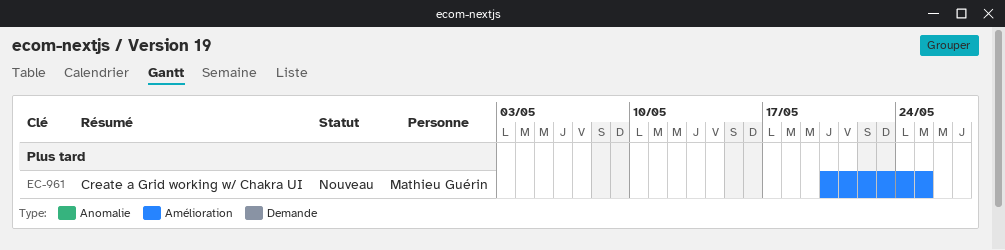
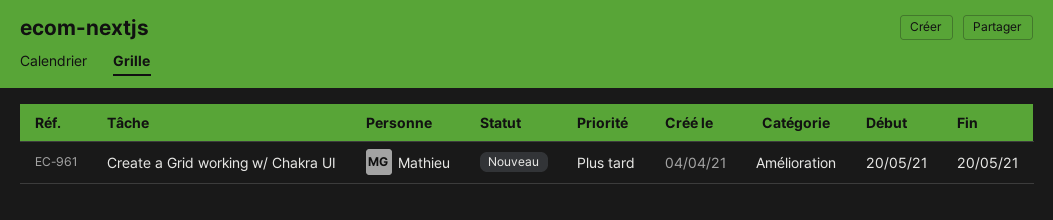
EC-961, due: May 25 -> May 20

